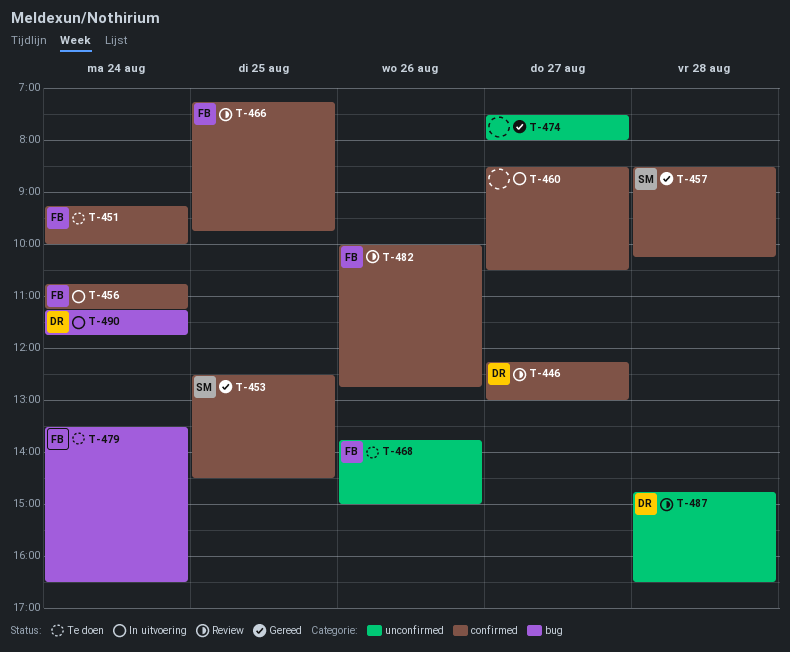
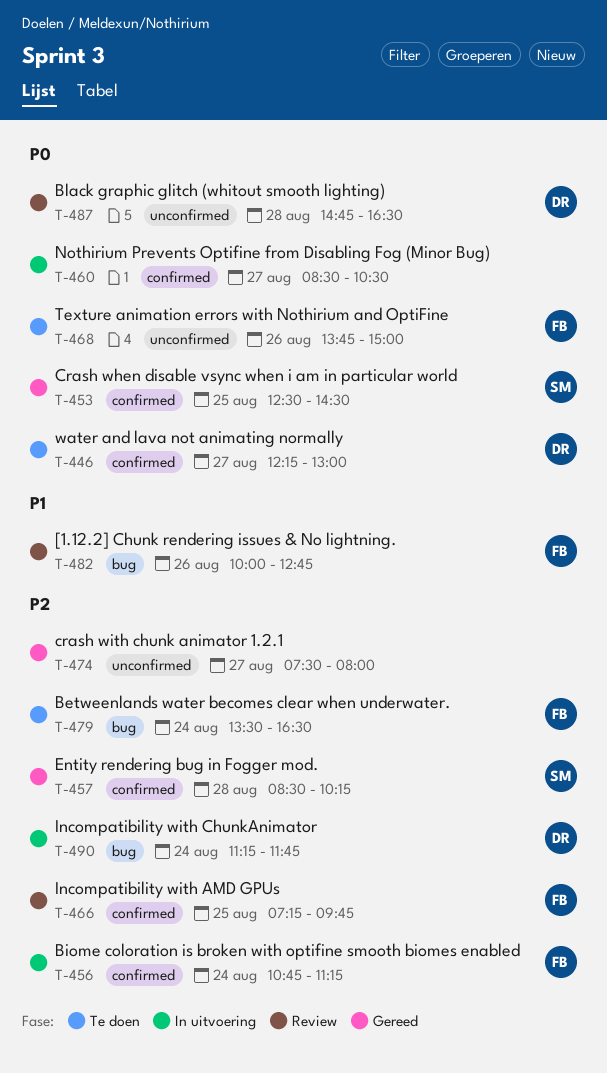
T-446, status: Review -> Te doen
T-451: present -> none
T-482, label: confirmed -> bug

